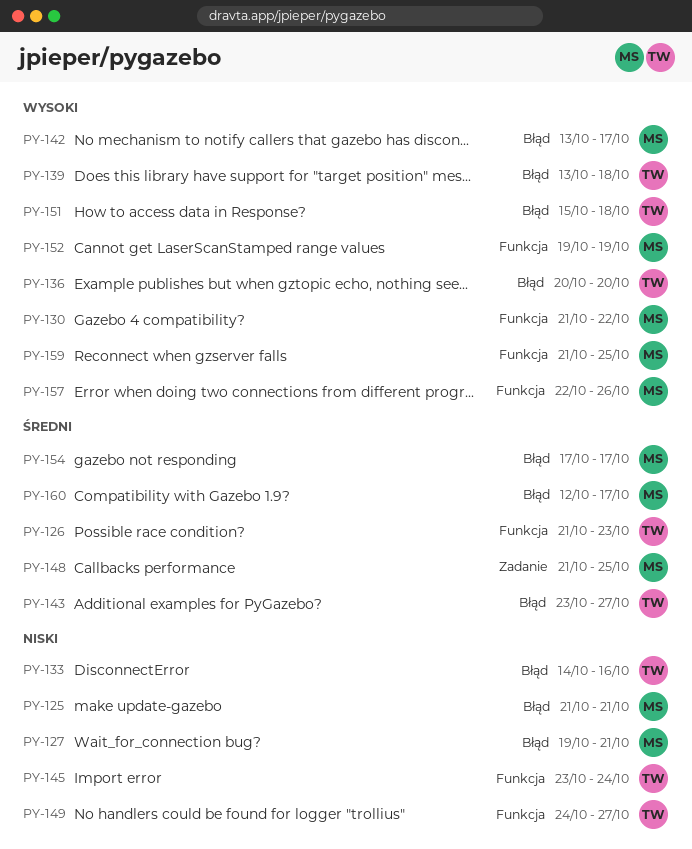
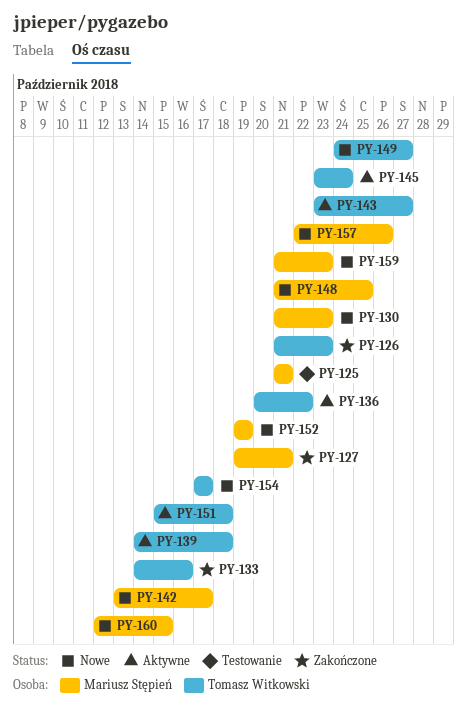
PY-130, due: Oct 22 -> Oct 23
PY-136, due: Oct 20 -> Oct 22
PY-139, start: Oct 13 -> Oct 14
PY-154, owner: Mariusz Stępień -> Tomasz Witkowski
PY-159, due: Oct 25 -> Oct 23
PY-160, due: Oct 17 -> Oct 15

